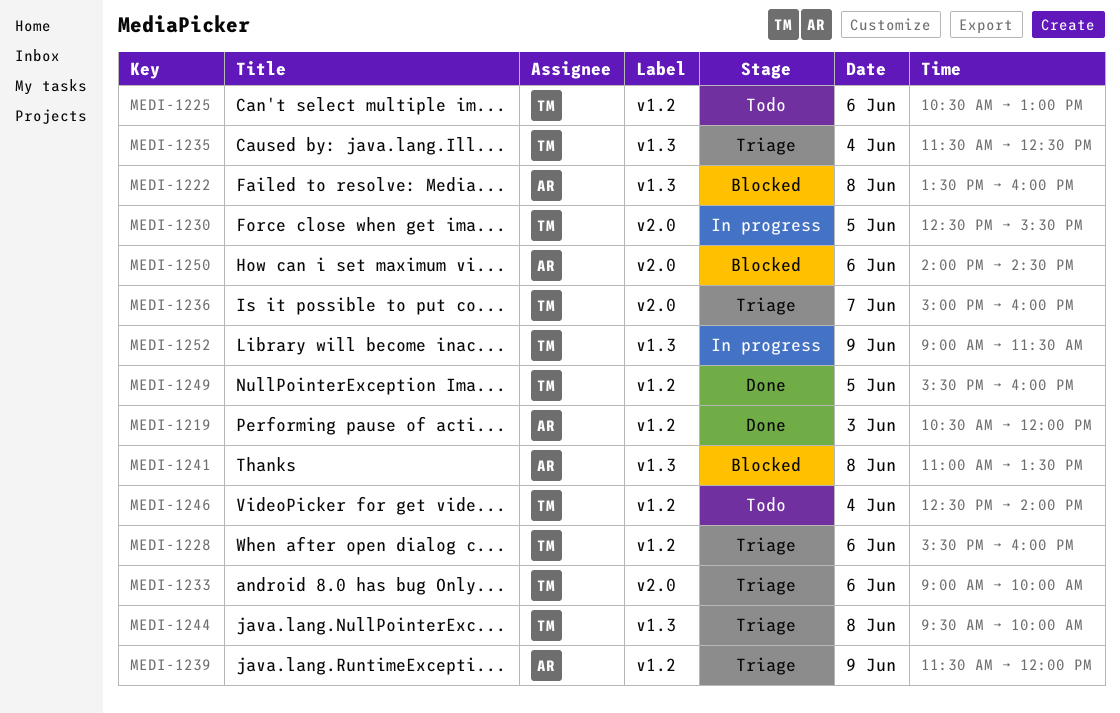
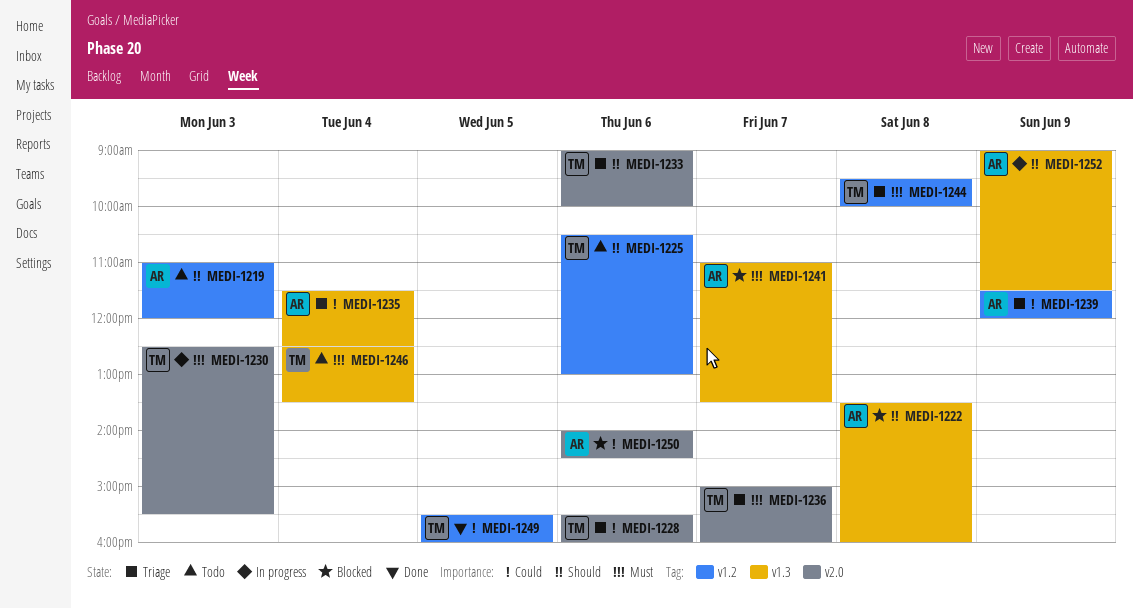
MEDI-1219, status: Done -> Todo
MEDI-1219, begins: 10:30 -> 11:00
MEDI-1228, label: v1.2 -> v2.0
MEDI-1230, day: Jun 5 -> Jun 3
MEDI-1235, owner: TM -> AR
MEDI-1241, day: Jun 8 -> Jun 7
MEDI-1244, label: v1.3 -> v1.2
MEDI-1246, label: v1.2 -> v1.3
MEDI-1246, ends: 14:00 -> 13:30
MEDI-1252, owner: TM -> AR

